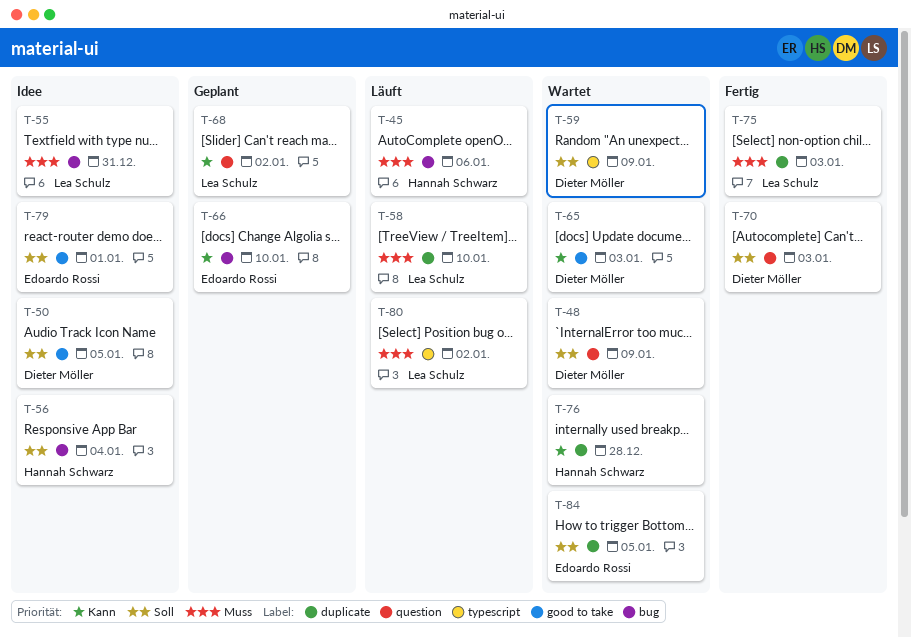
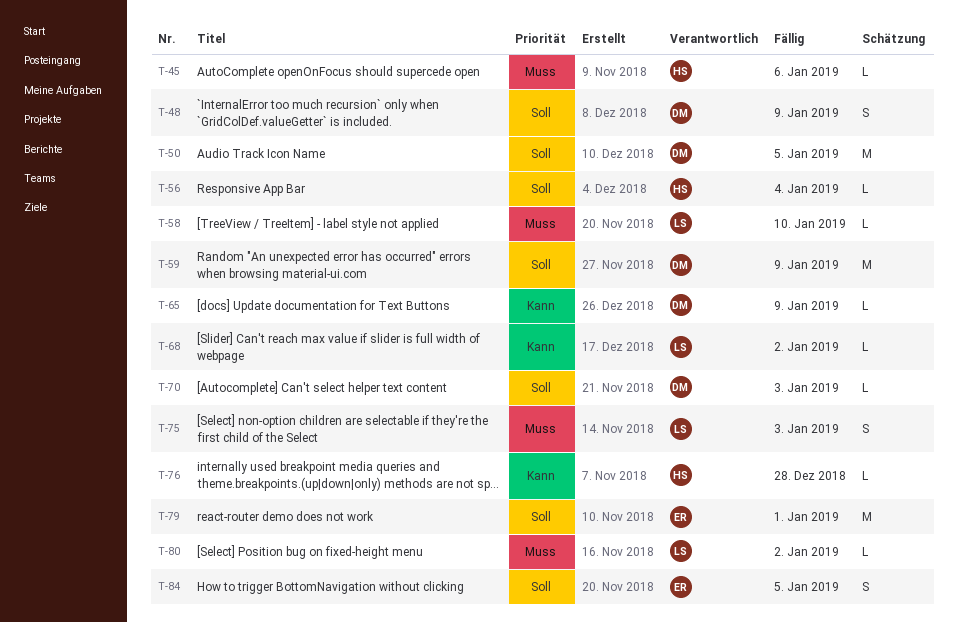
T-55: present -> none
T-65, due: Jan 3 -> Jan 9
T-66: present -> none

